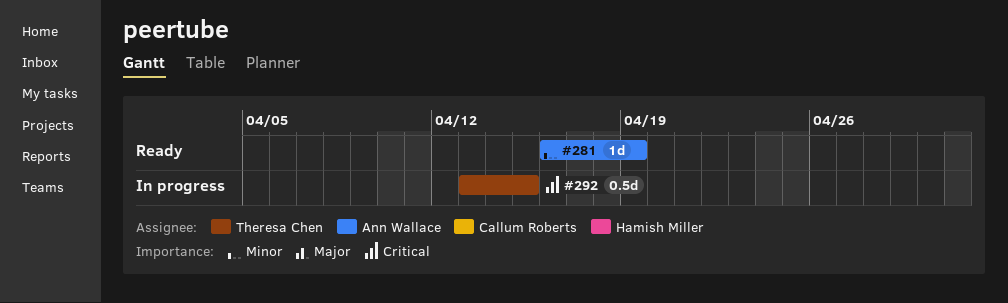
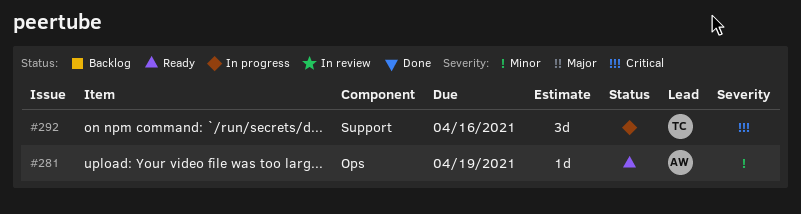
#292, estimate: 0.5d -> 3d
#292, due: Apr 15 -> Apr 16

